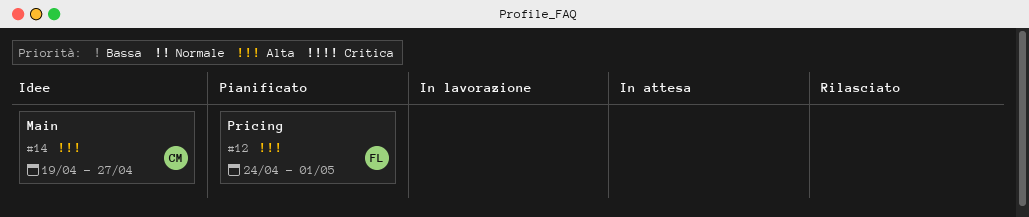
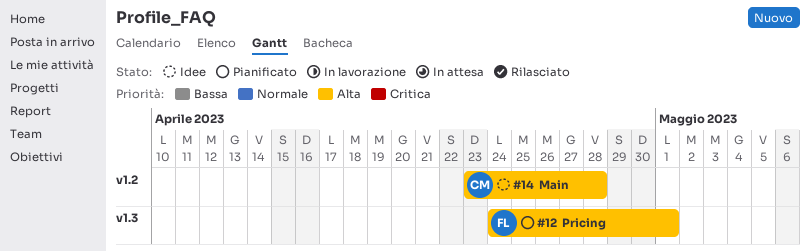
#14, start: Apr 19 -> Apr 23
#14, due: Apr 27 -> Apr 28

